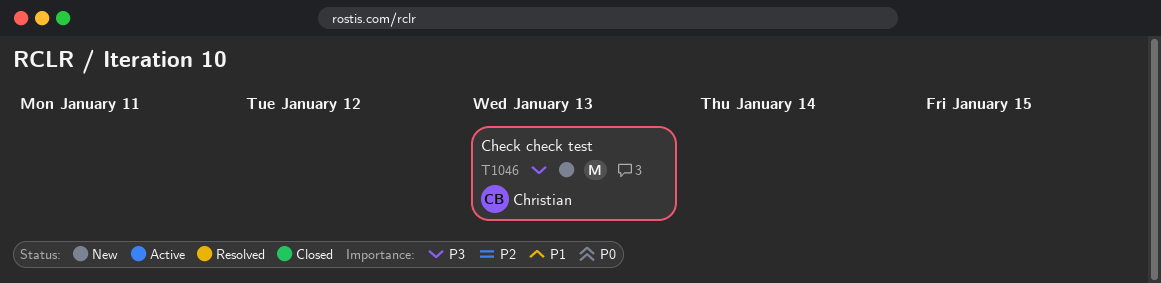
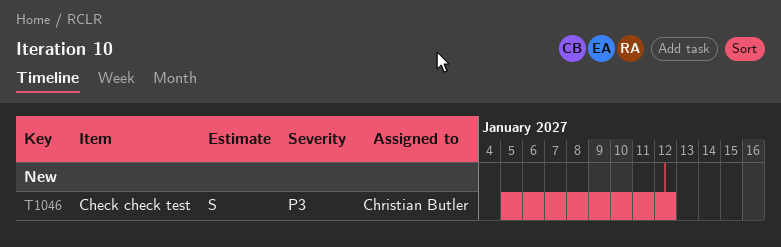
T1046, estimate: M -> S
T1046, due: Jan 13 -> Jan 12

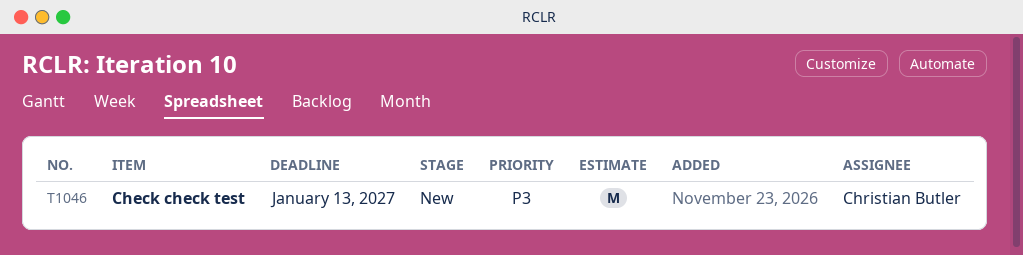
T1046, estimate: S -> M
T1046, due: Jan 12 -> Jan 13

